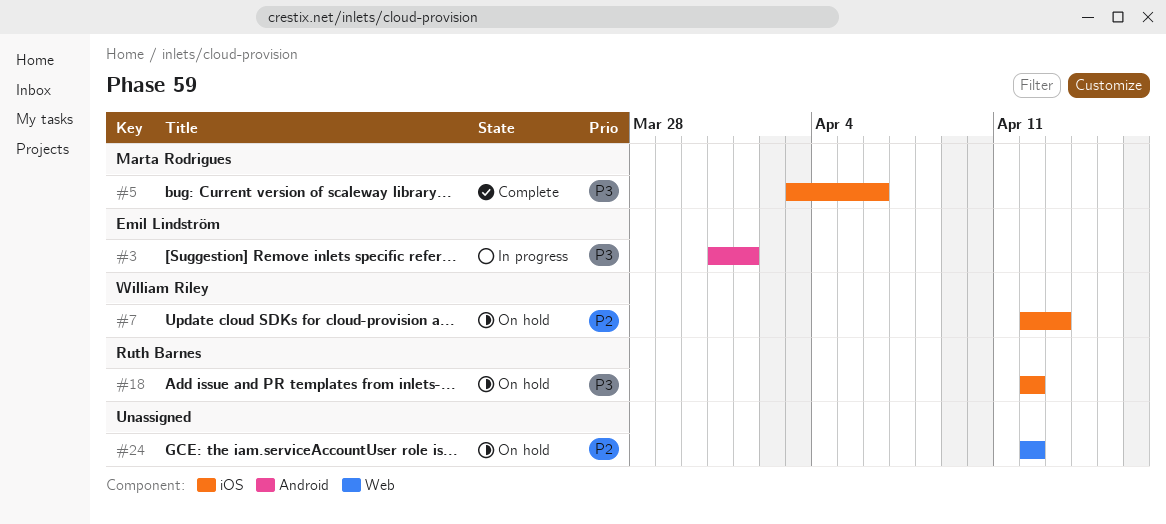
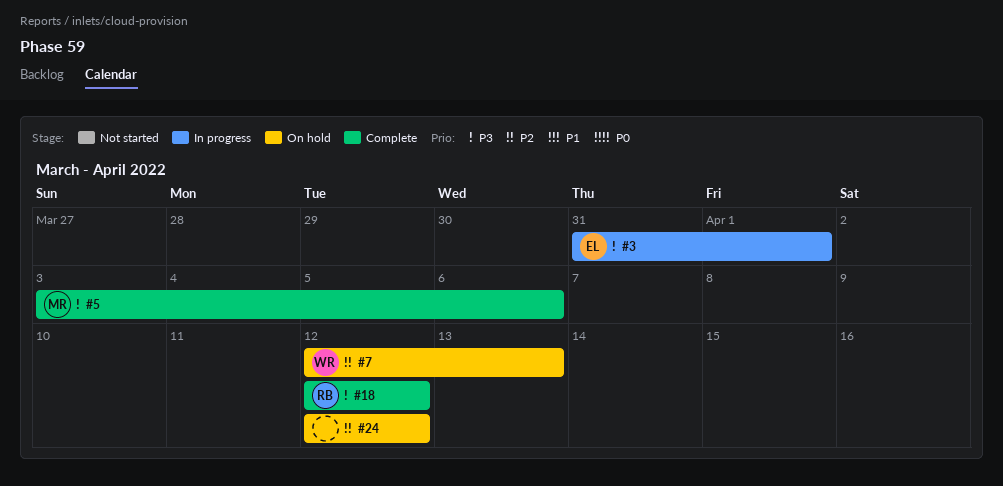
#18, status: On hold -> Complete

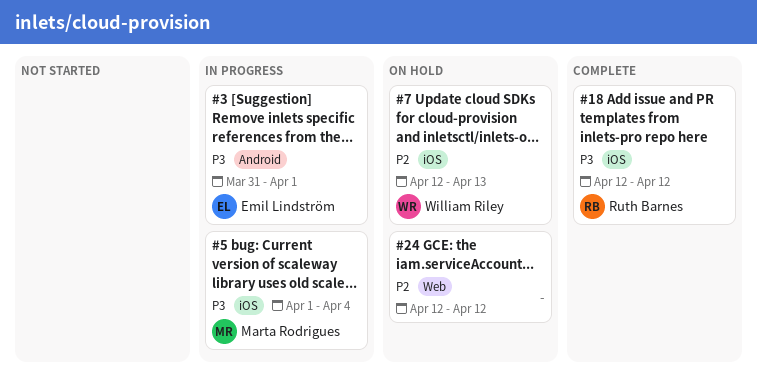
#5, status: Complete -> In progress
#5, start: Apr 3 -> Apr 1
#5, due: Apr 6 -> Apr 4

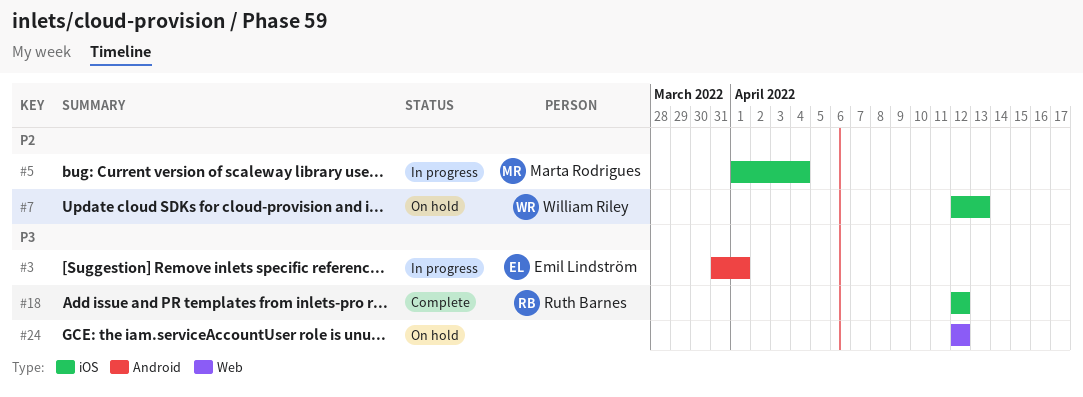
#5, priority: P3 -> P2
#24, priority: P2 -> P3

